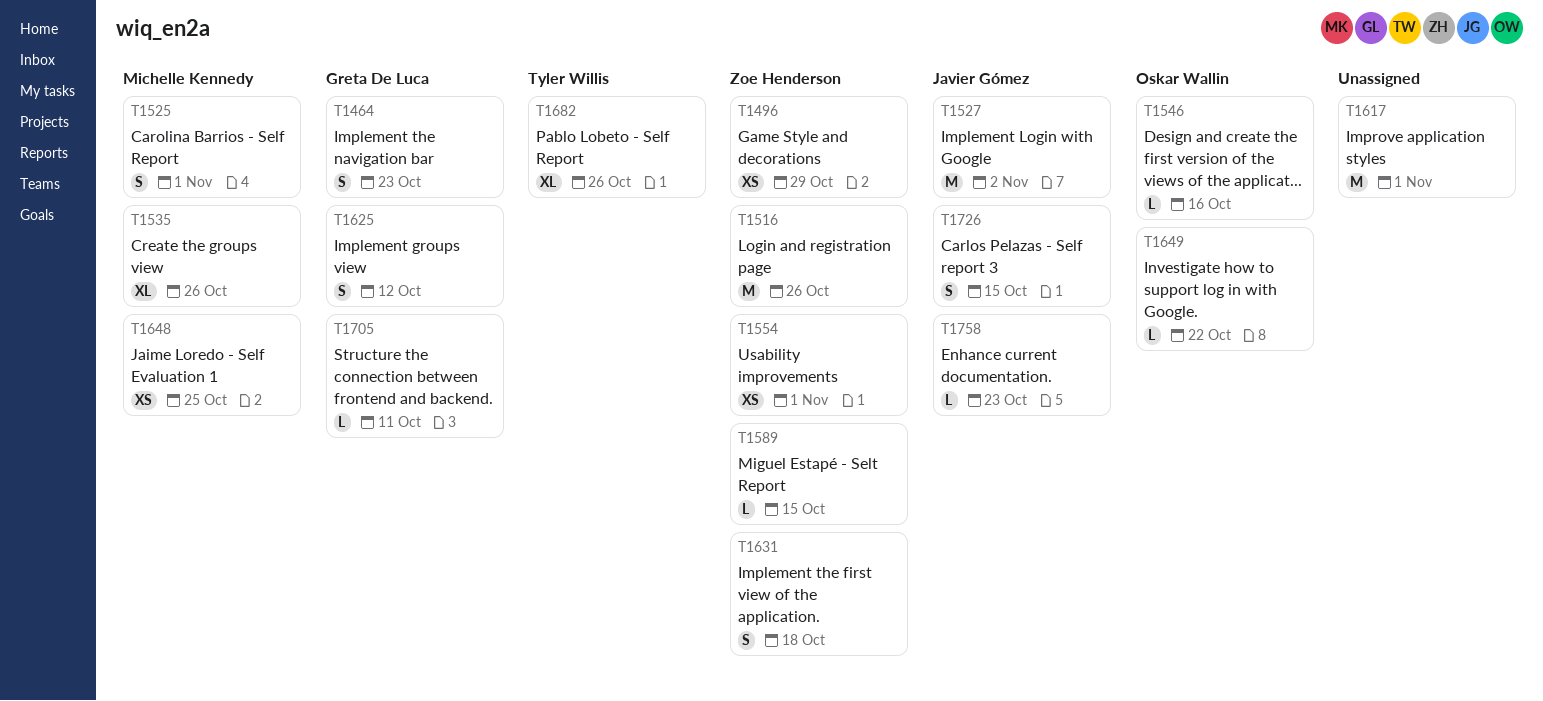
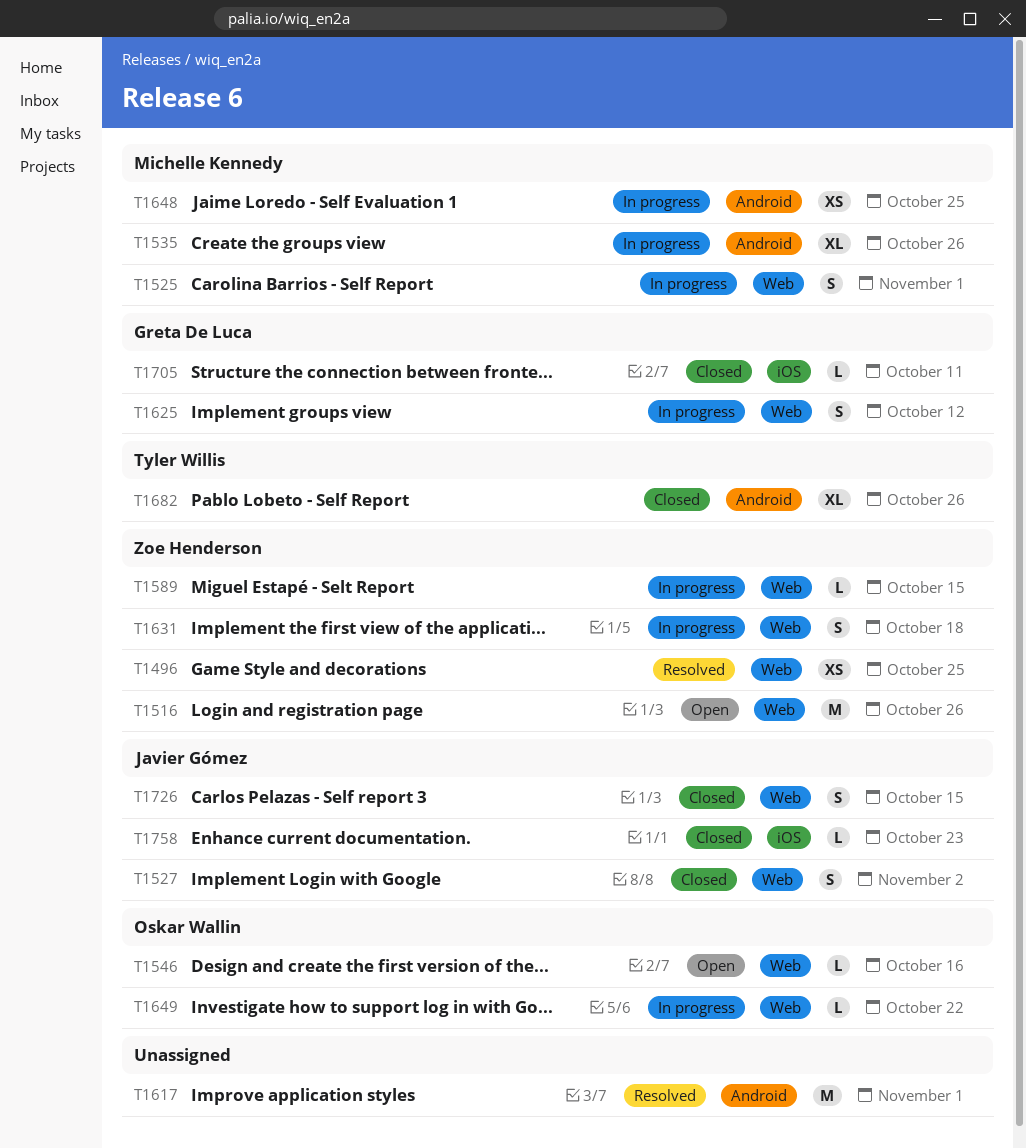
T1464: present -> none
T1496, due: Oct 29 -> Oct 25
T1527, estimate: M -> S
T1554: present -> none

